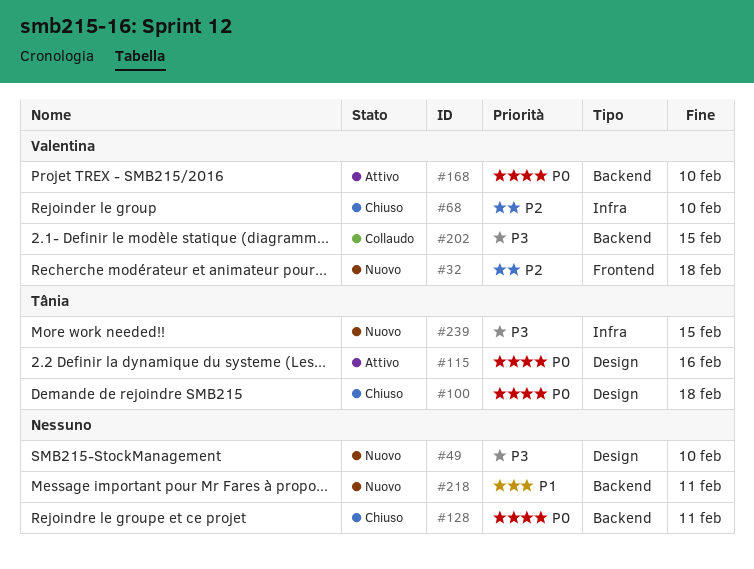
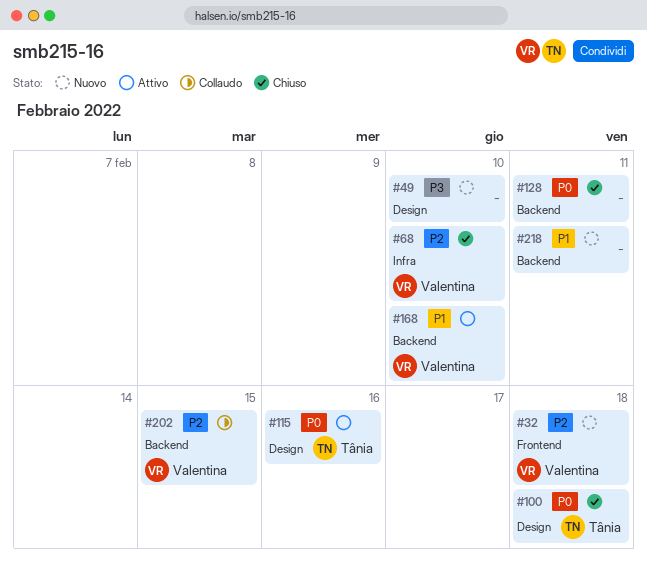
#168, priority: P0 -> P1
#202, priority: P3 -> P2
#239: present -> none

